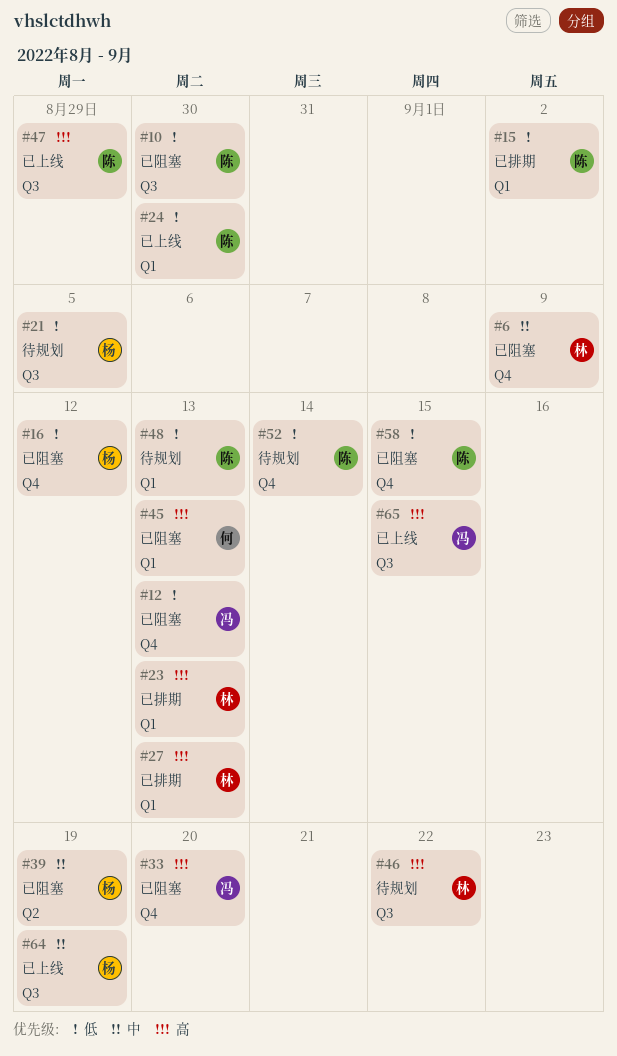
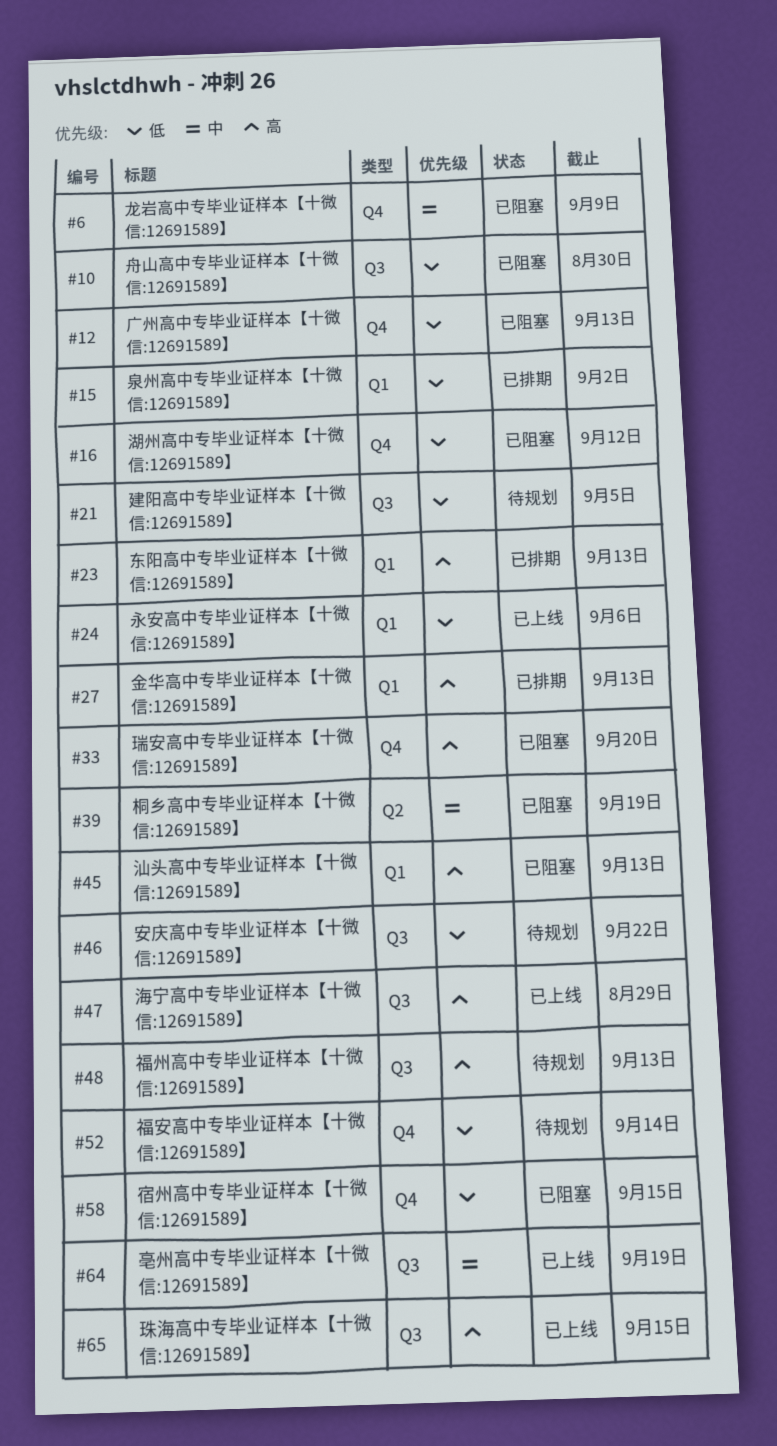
#24, due: Aug 30 -> Sep 6
#46, priority: 高 -> 低
#48, priority: 低 -> 高
#48, label: Q1 -> Q3

